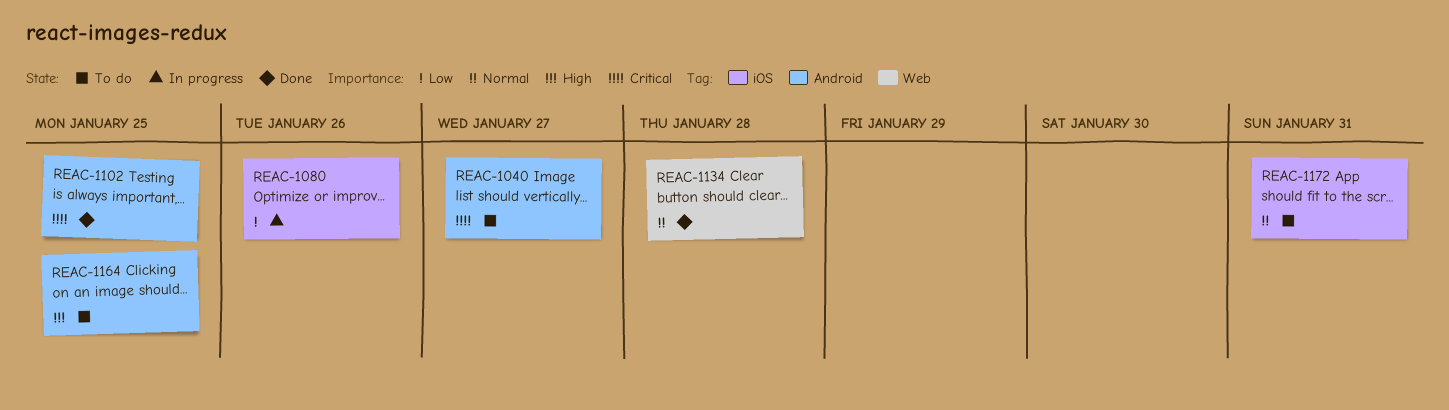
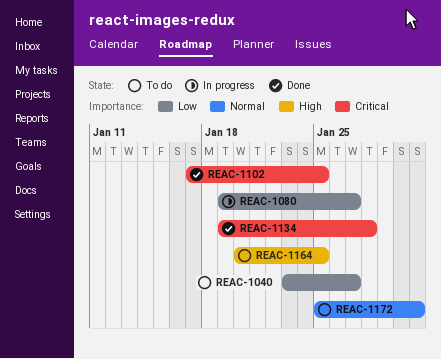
REAC-1040, priority: Critical -> Low
REAC-1080, due: Jan 26 -> Jan 27
REAC-1134, priority: Normal -> Critical

